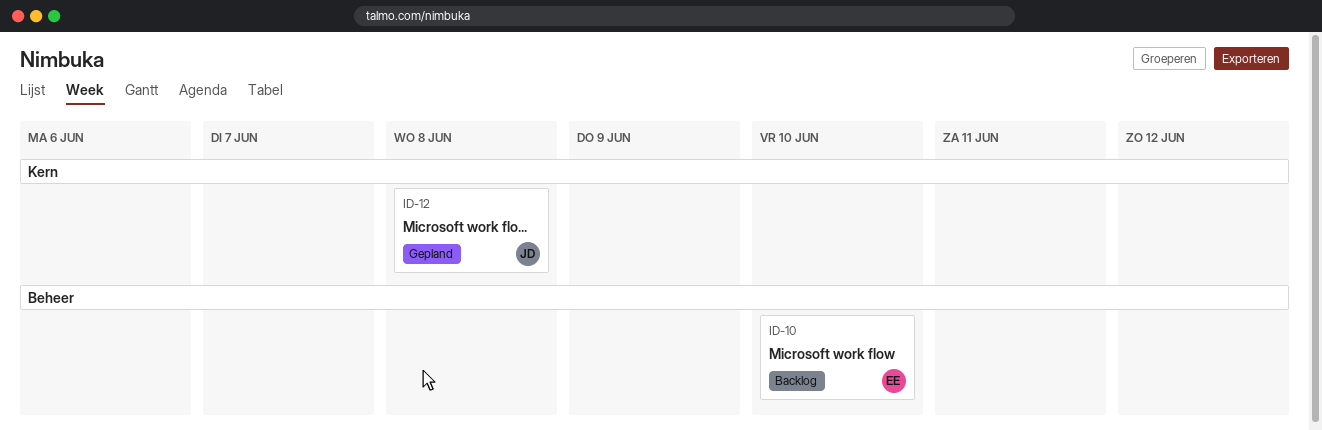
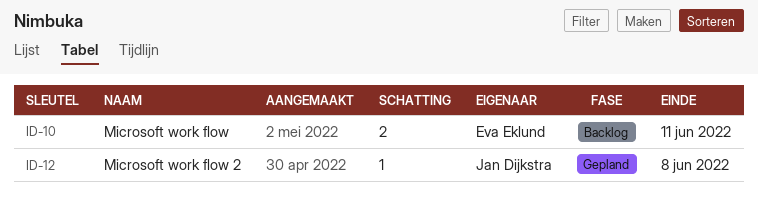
ID-10, due: Jun 10 -> Jun 11

